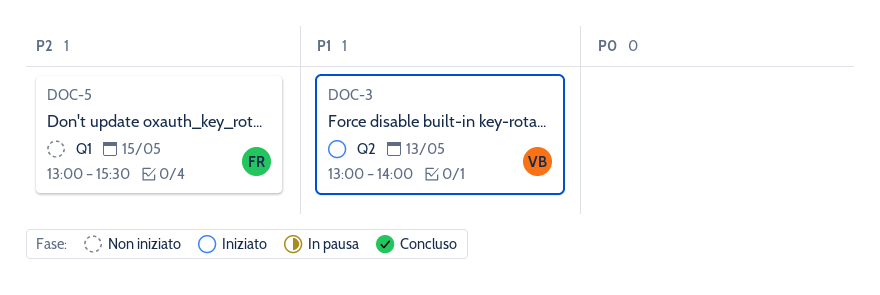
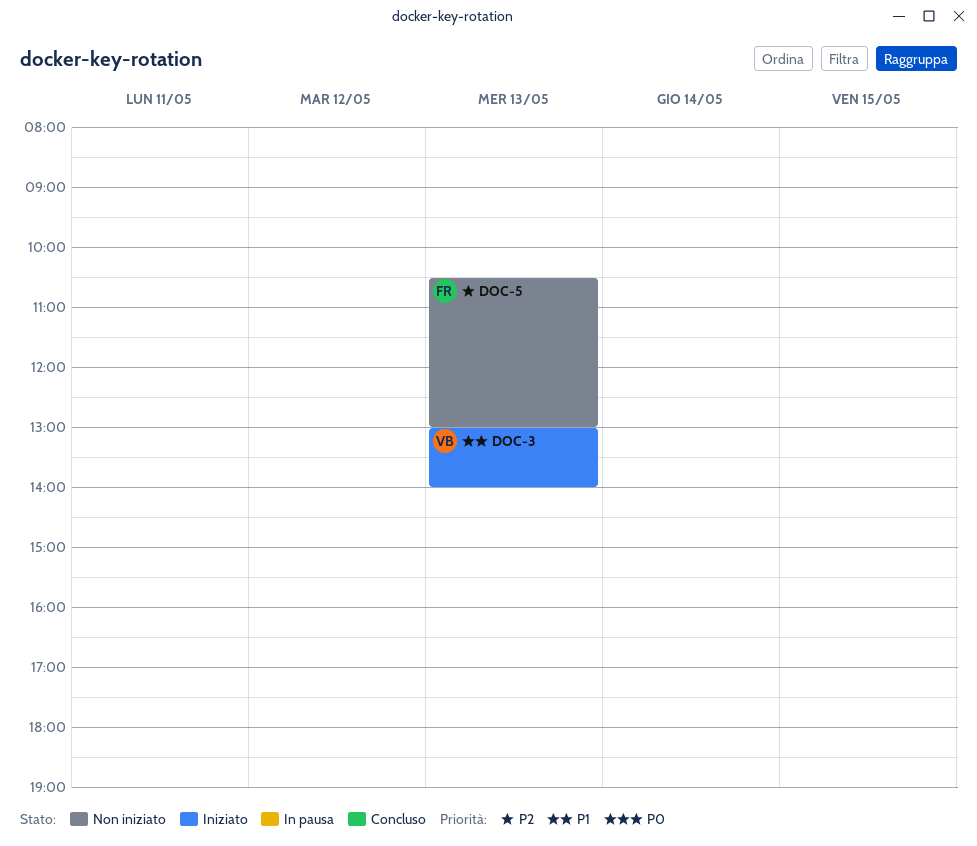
DOC-5, day: May 15 -> May 13
DOC-5, begins: 13:00 -> 10:30
DOC-5, ends: 15:30 -> 13:00

